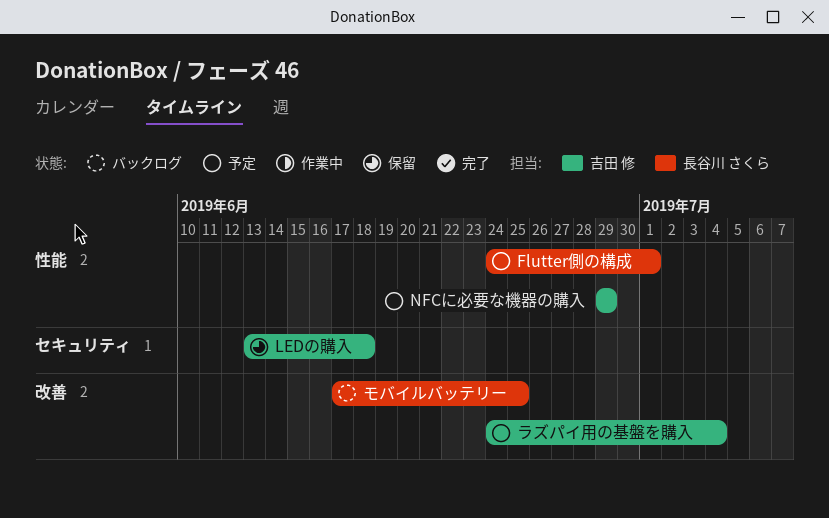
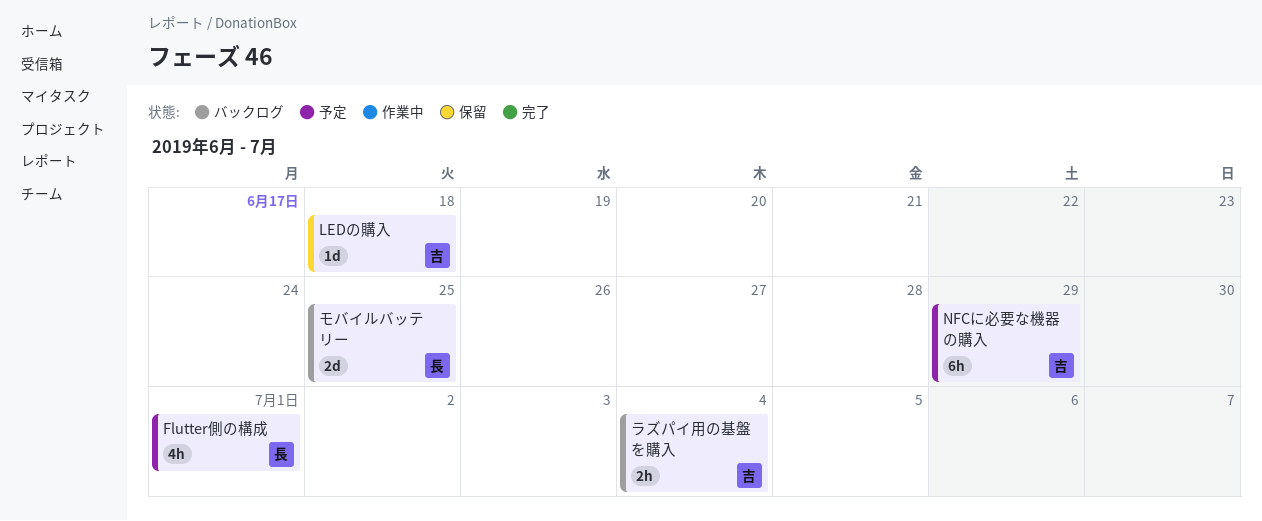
ラズパイ用の基盤を購入, status: 予定 -> バックログ

